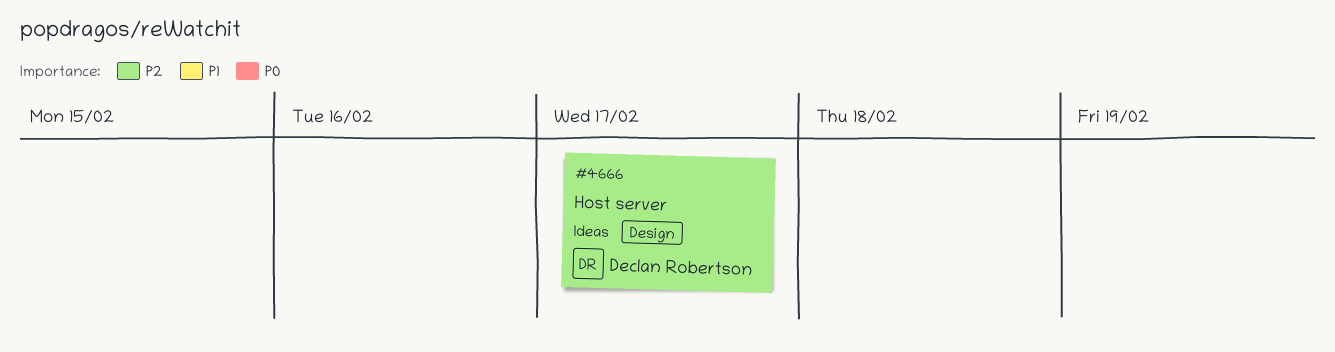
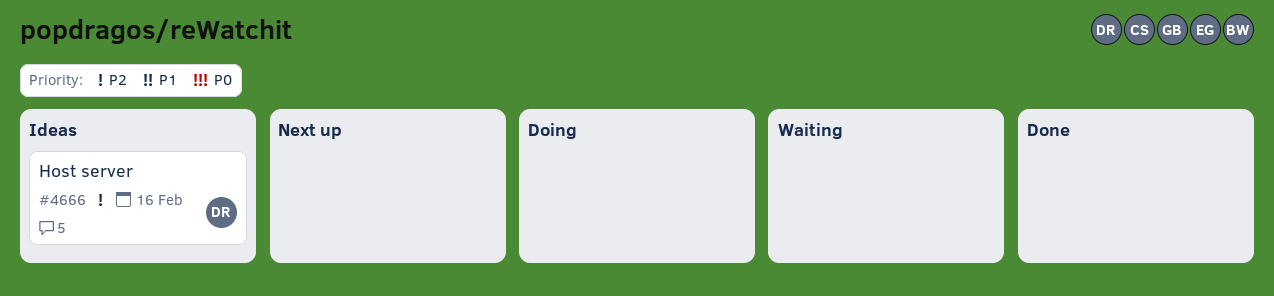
#4666, due: Feb 17 -> Feb 16

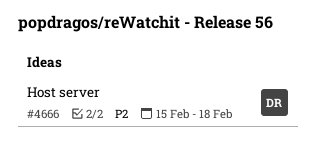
#4666, due: Feb 16 -> Feb 18

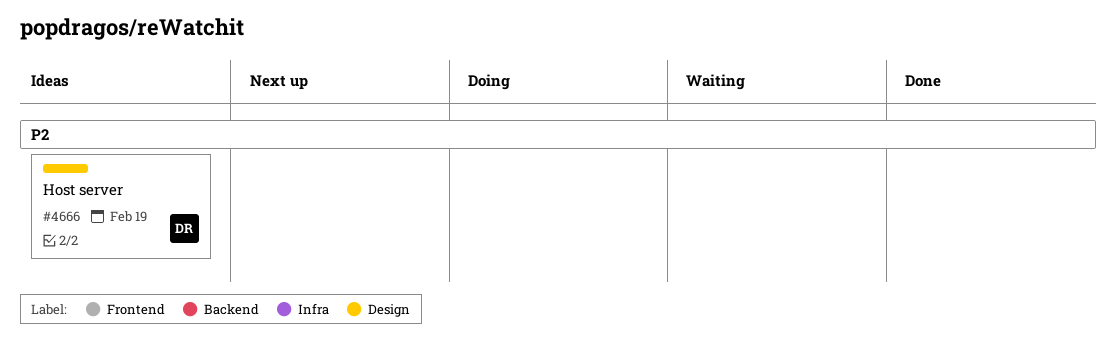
#4666, due: Feb 18 -> Feb 19

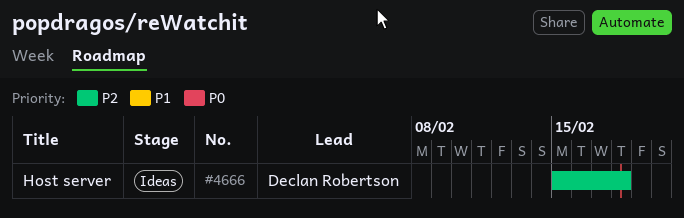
#4666, due: Feb 19 -> Feb 18

